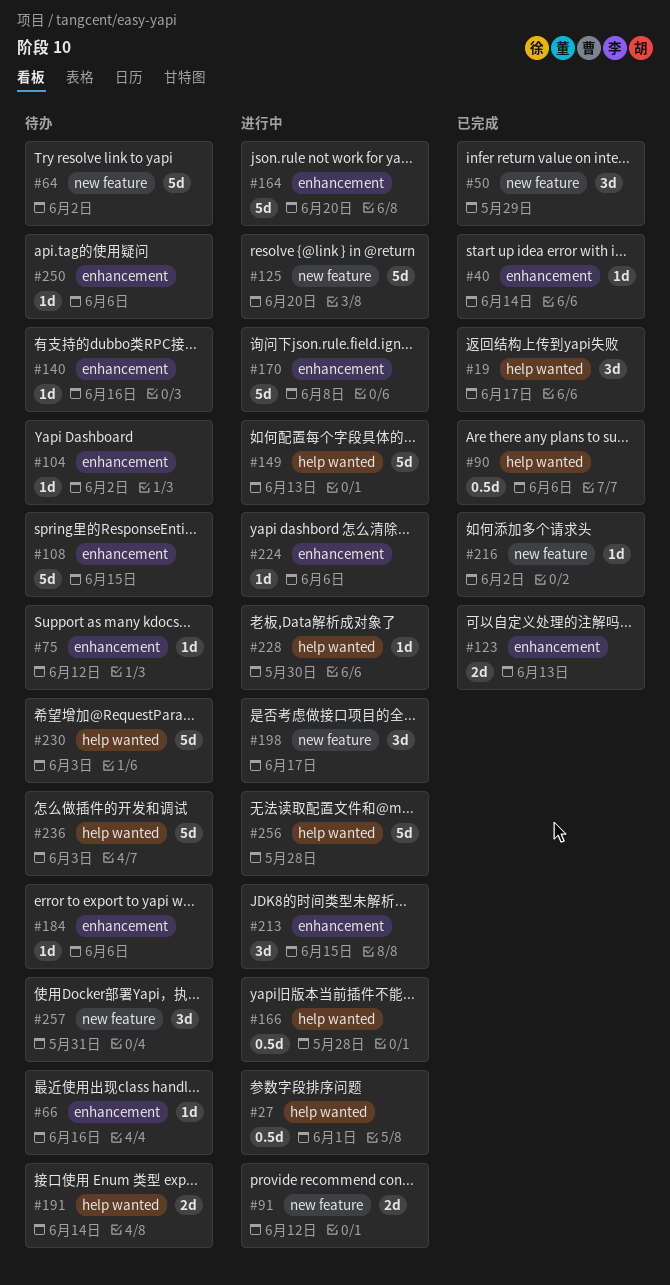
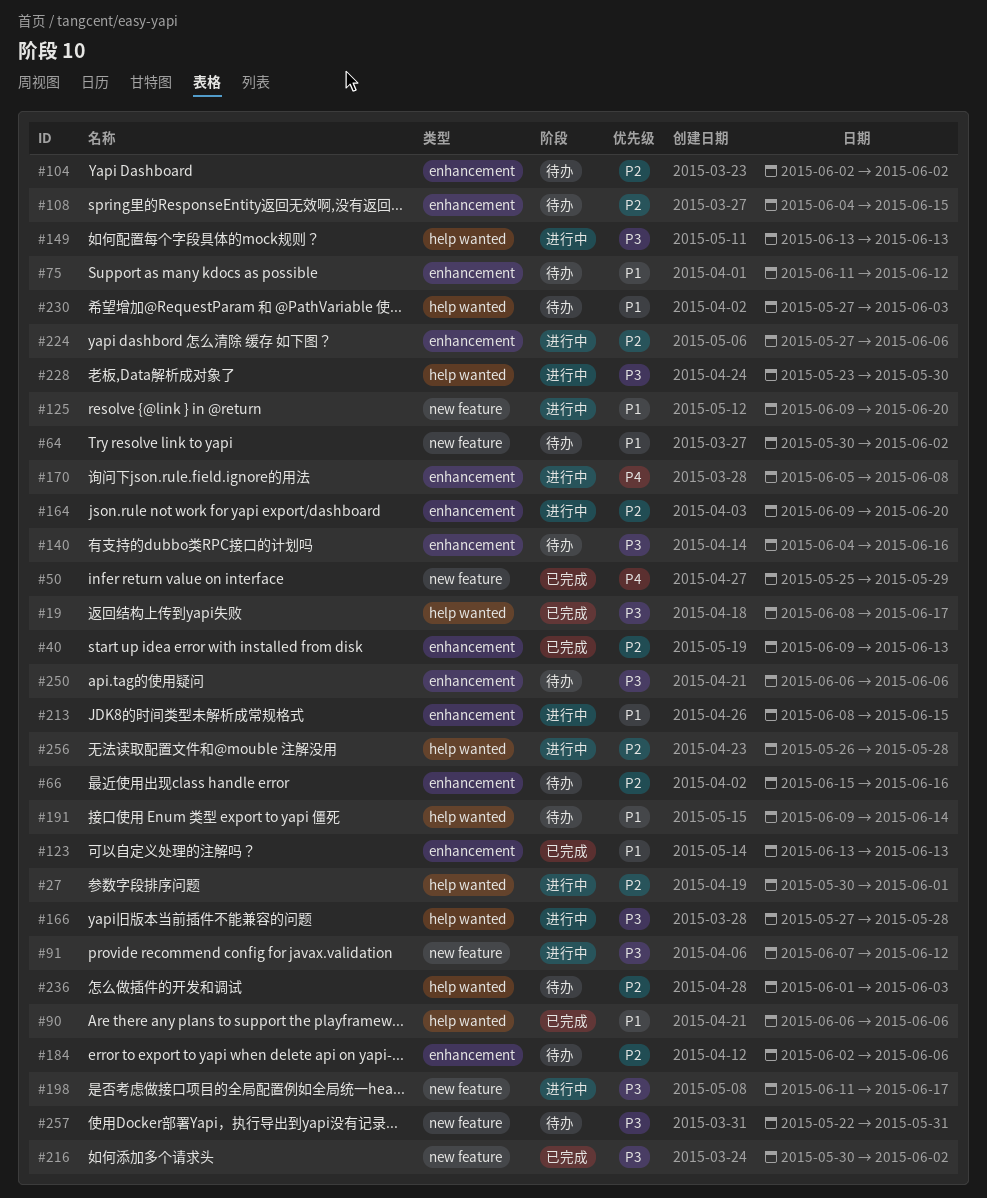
#40, due: Jun 14 -> Jun 13

